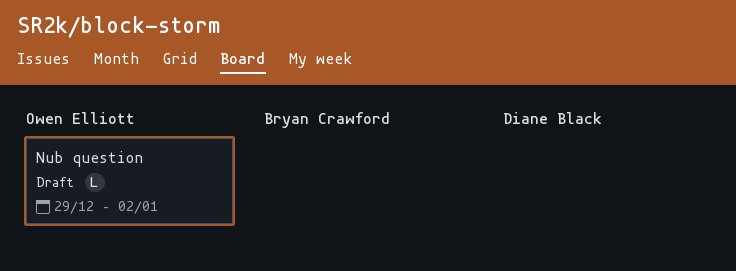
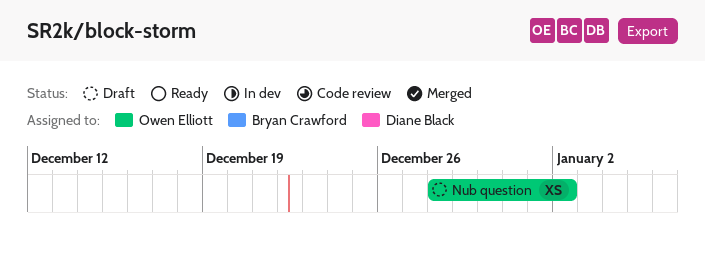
Nub question, estimate: L -> XS
Nub question, start: Dec 29 -> Dec 28

